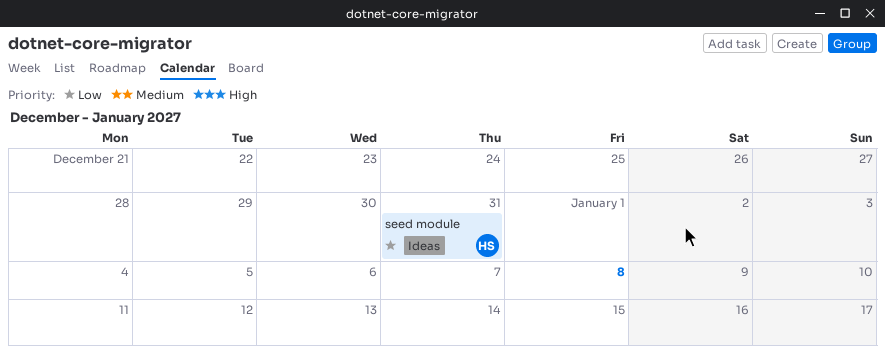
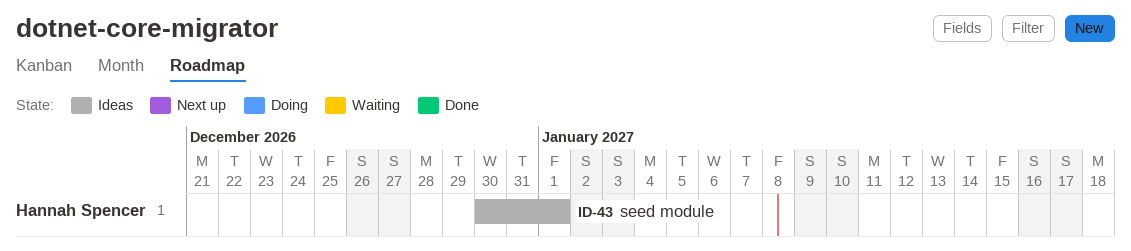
seed module, due: Dec 31 -> Jan 1

